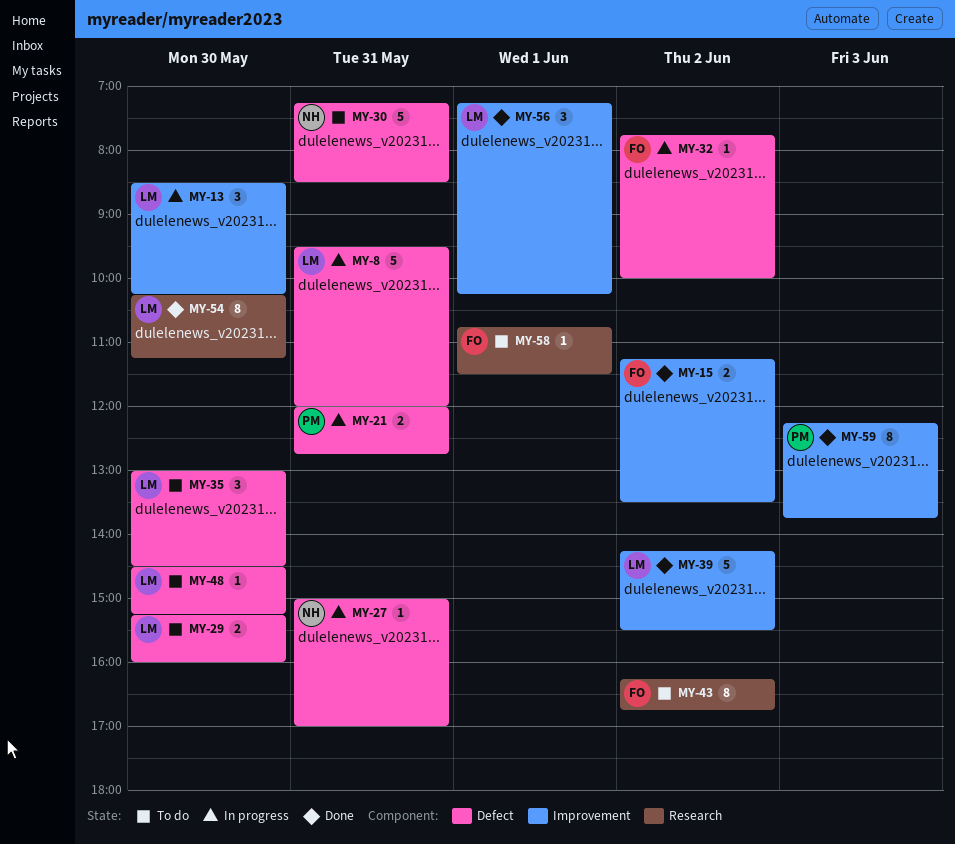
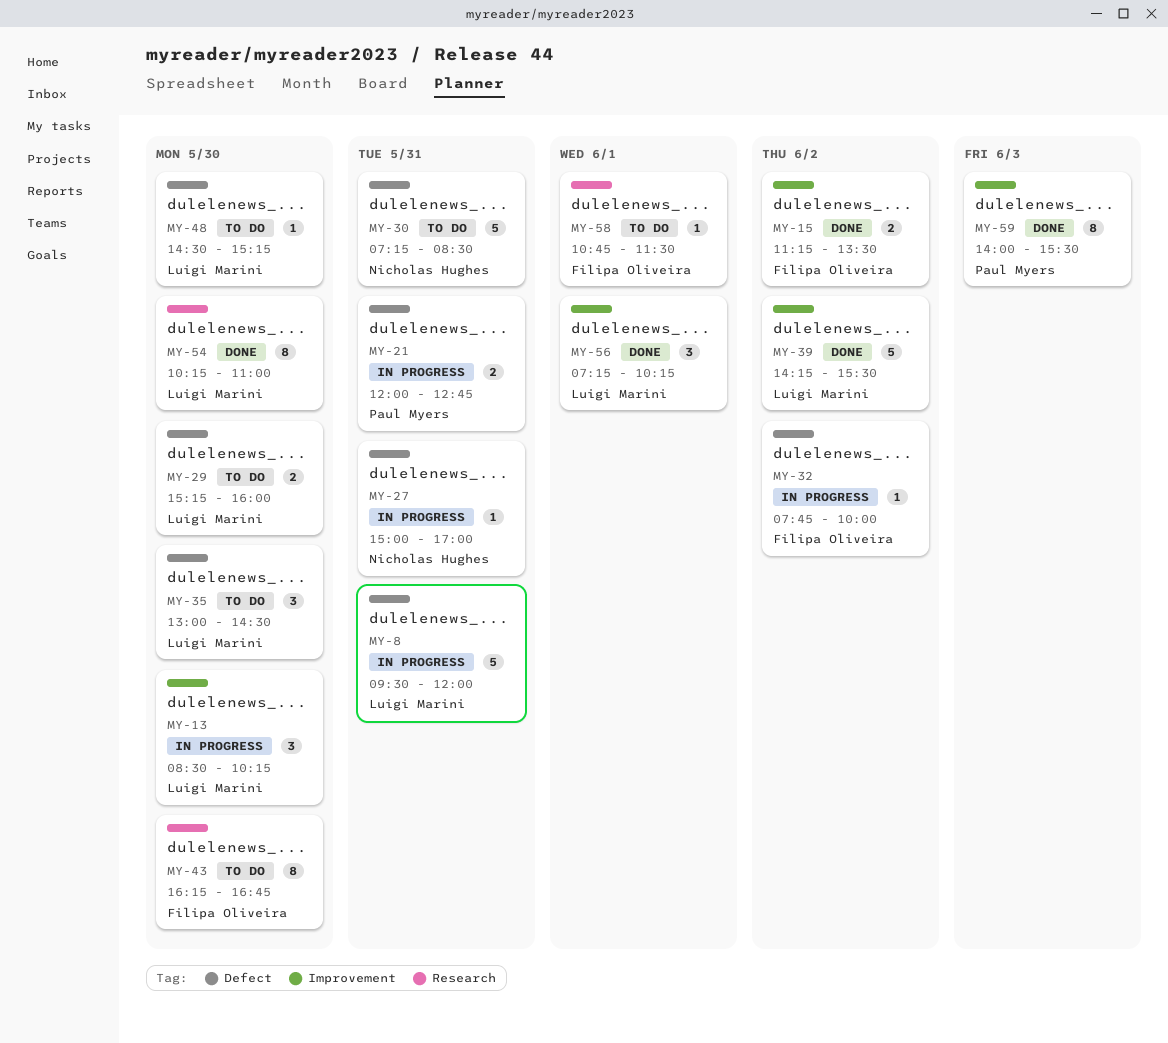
MY-43, day: Jun 2 -> May 30
MY-54, ends: 11:15 -> 11:00
MY-59, begins: 12:15 -> 14:00
MY-59, ends: 13:45 -> 15:30

